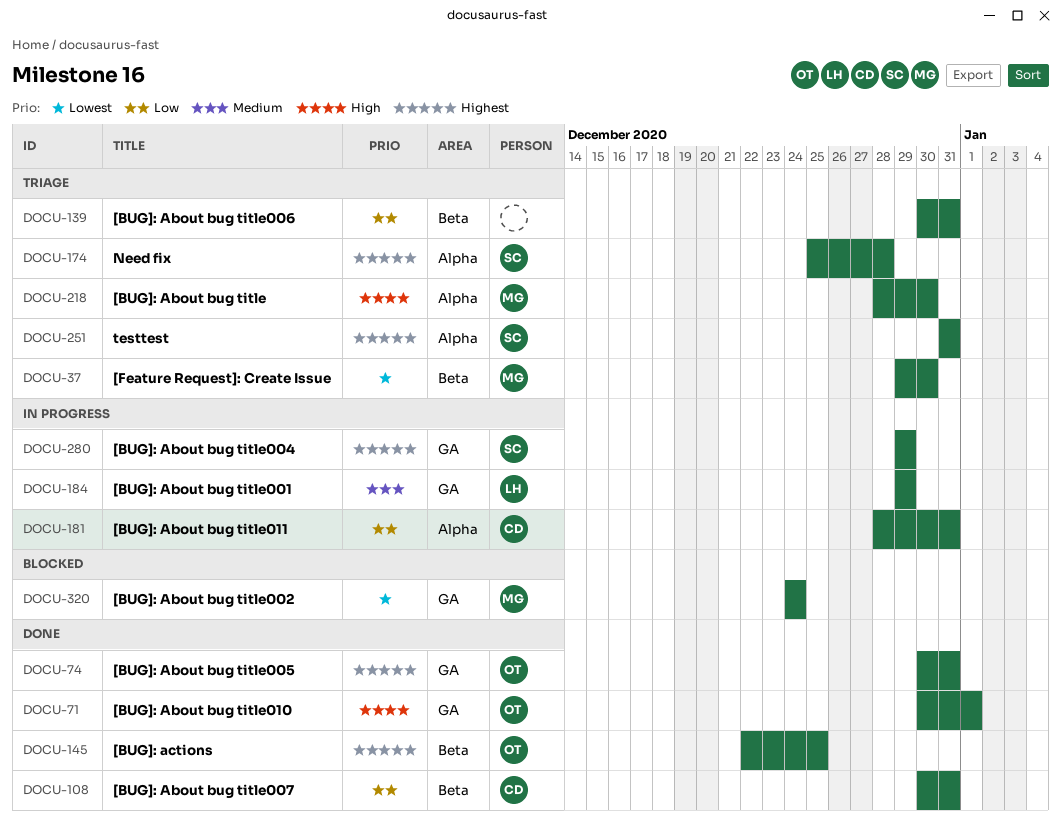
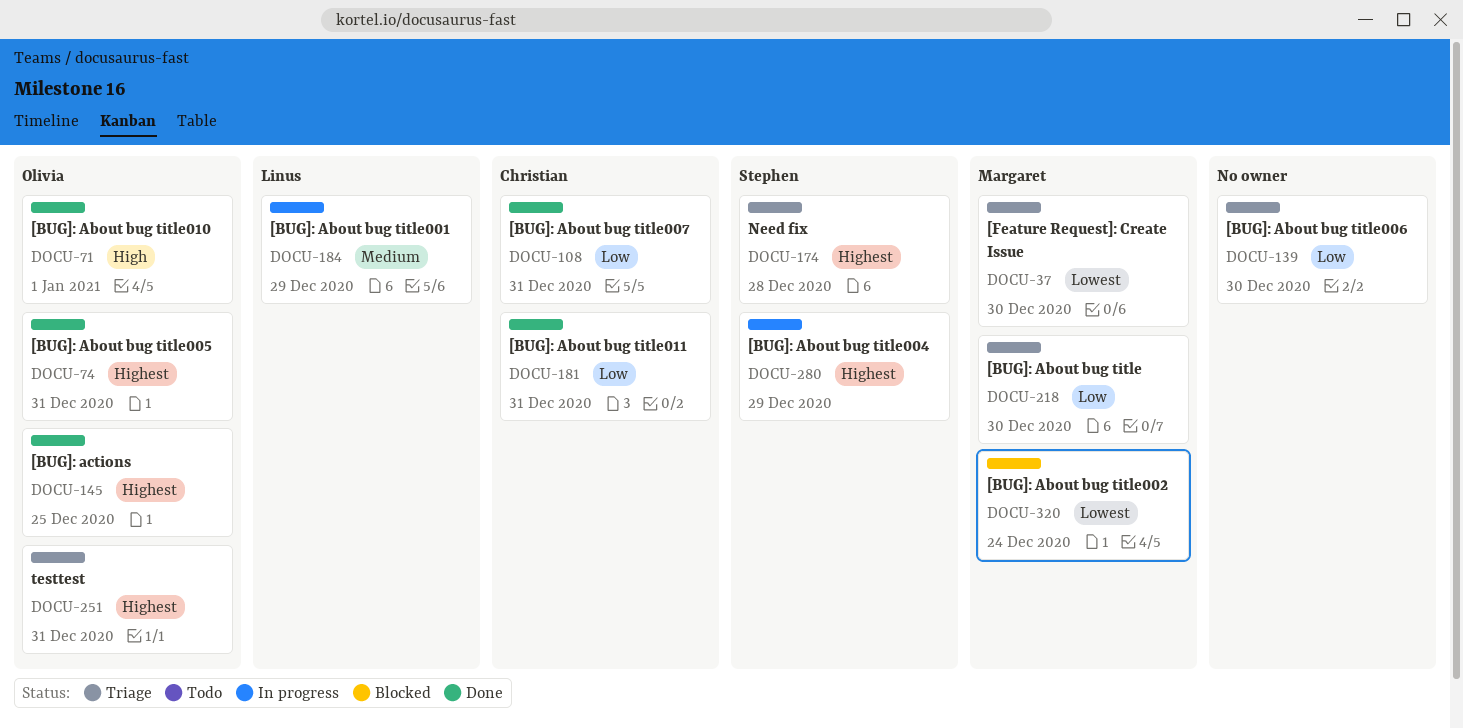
DOCU-139, due: Dec 31 -> Dec 30
DOCU-181, status: In progress -> Done
DOCU-218, priority: High -> Low
DOCU-251, owner: Stephen -> Olivia

